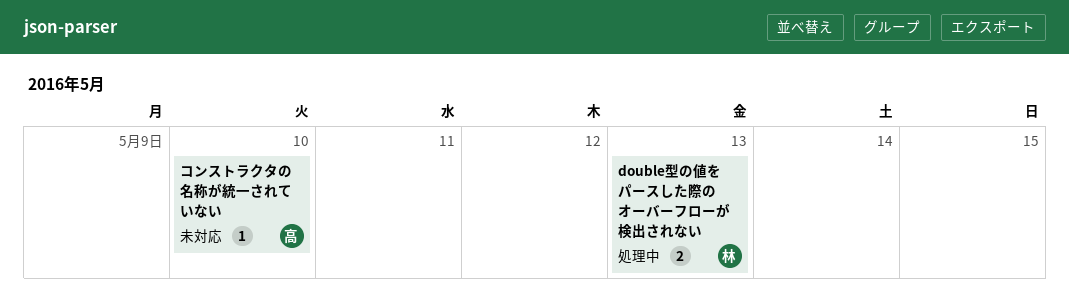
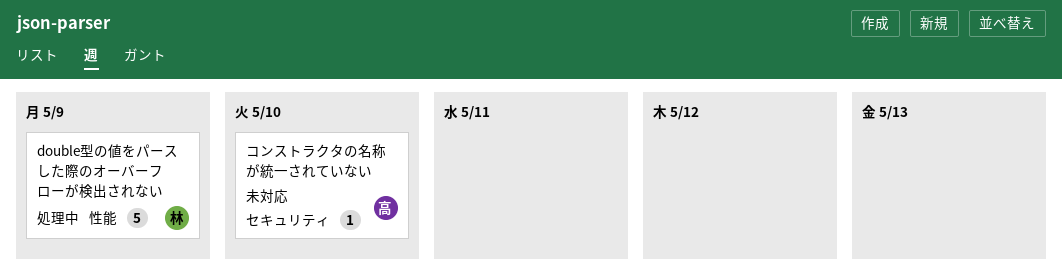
double型の値をパースした際のオーバーフローが検出されない, estimate: 2 -> 5
double型の値をパースした際のオーバーフローが検出されない, due: May 13 -> May 9

